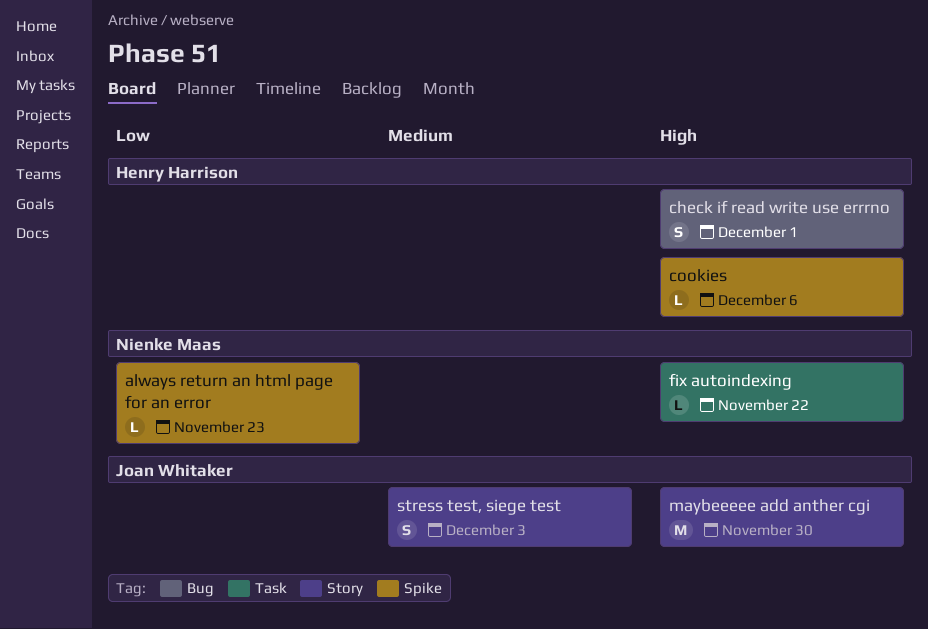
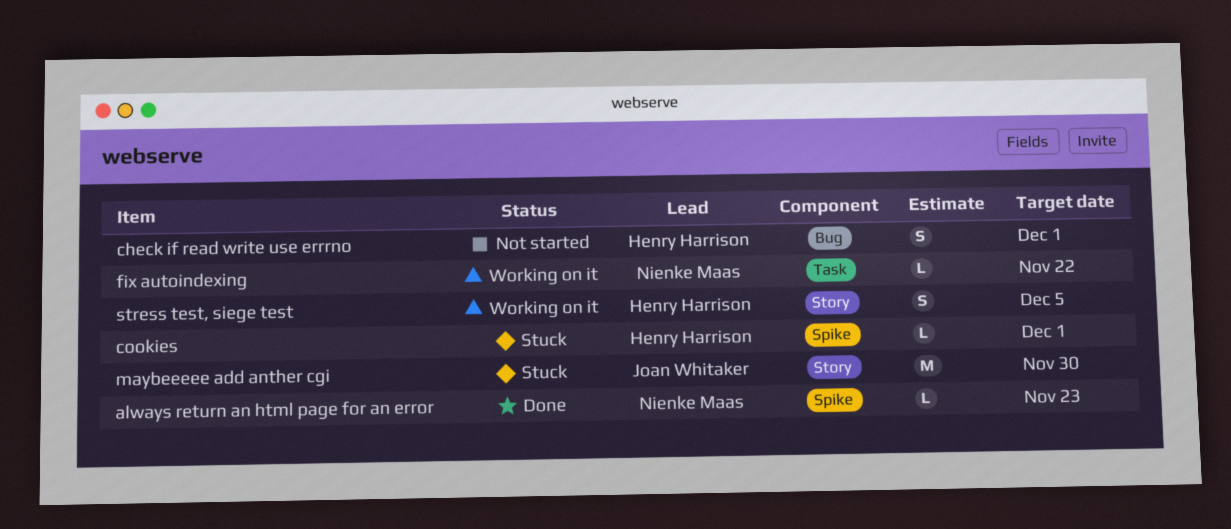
cookies, due: Dec 6 -> Dec 1
stress test, siege test, owner: Joan Whitaker -> Henry Harrison
stress test, siege test, due: Dec 3 -> Dec 5

